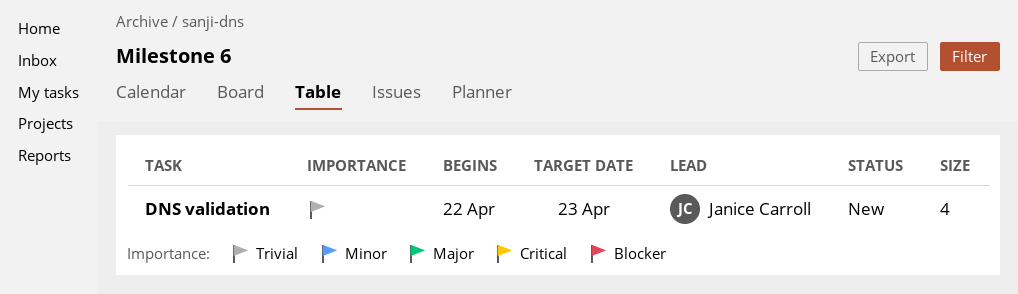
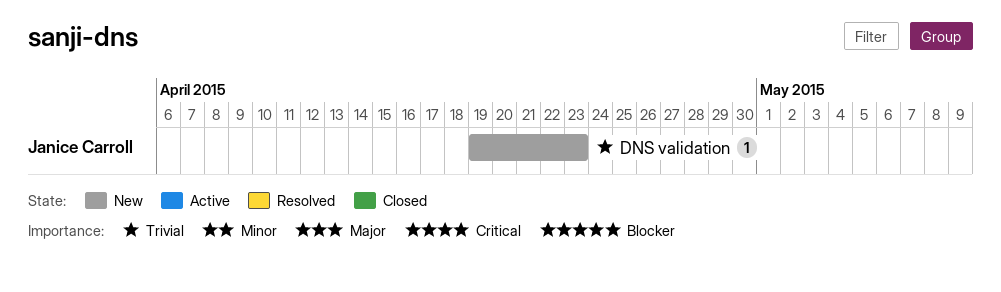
DNS validation, estimate: 4 -> 1
DNS validation, start: Apr 22 -> Apr 19

